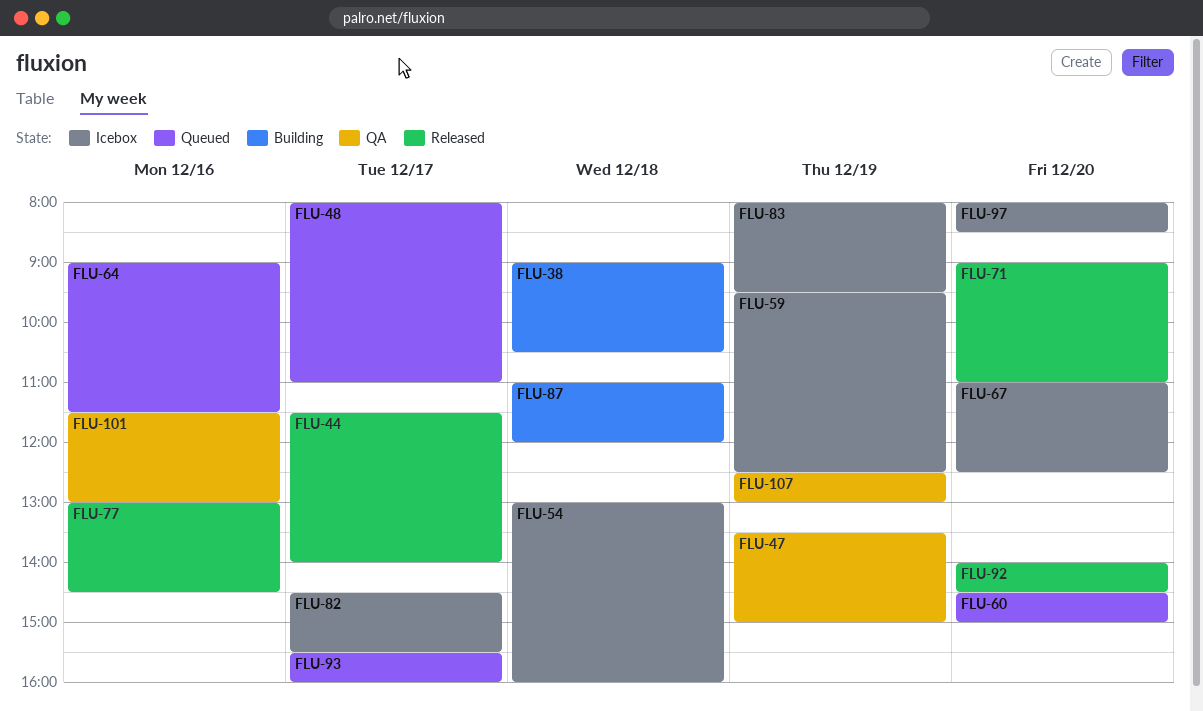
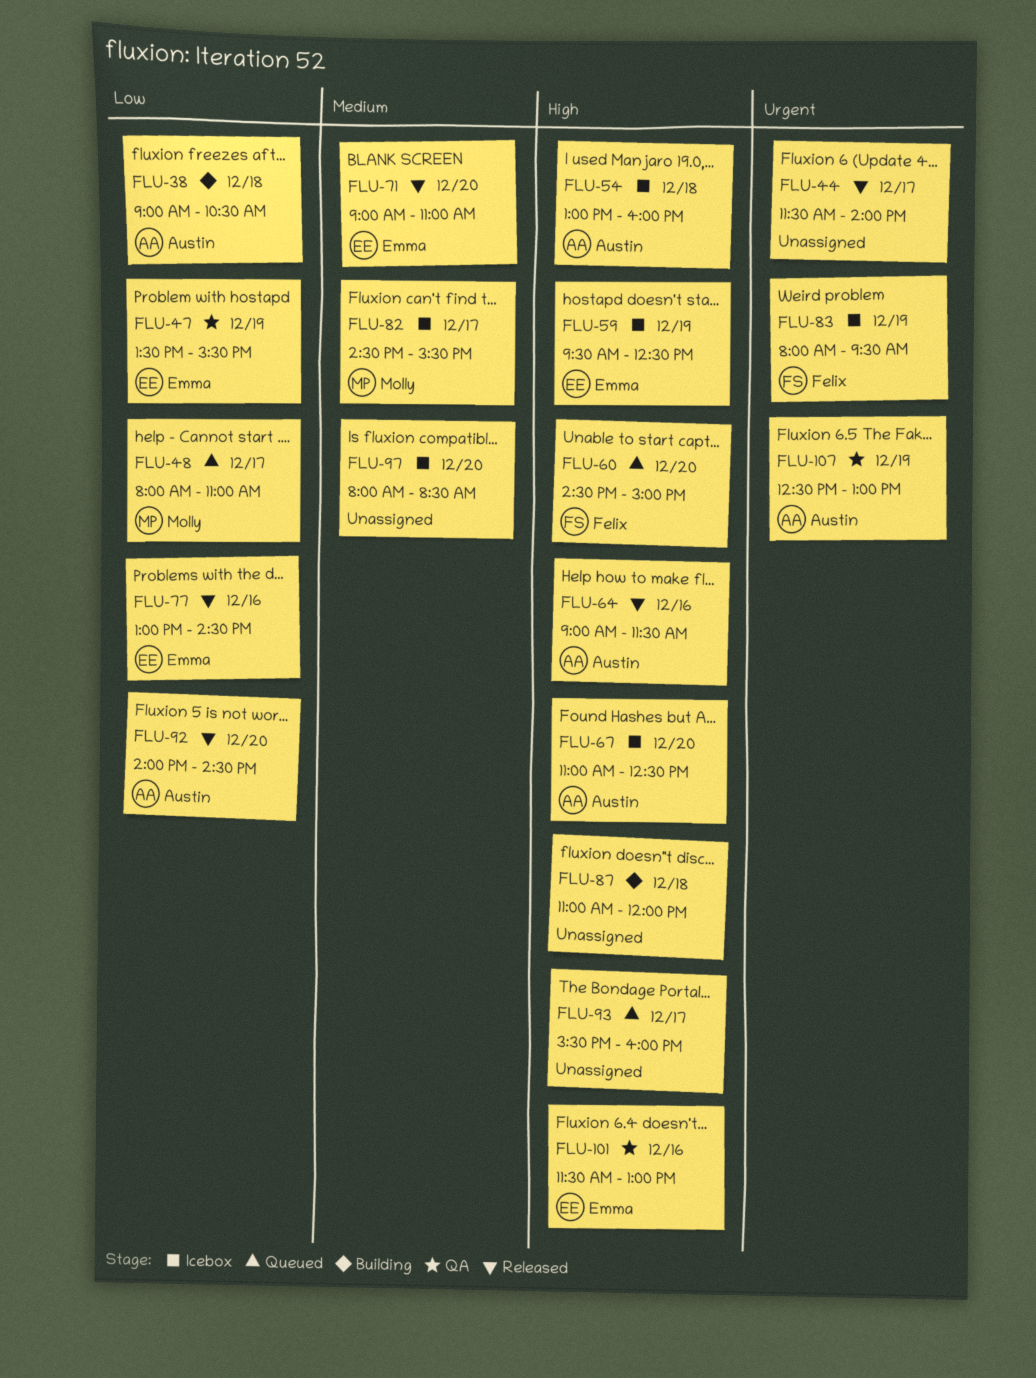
FLU-47, ends: 15:00 -> 15:30
FLU-64, status: Queued -> Released

